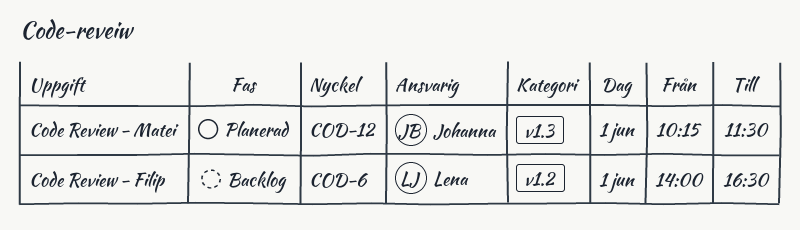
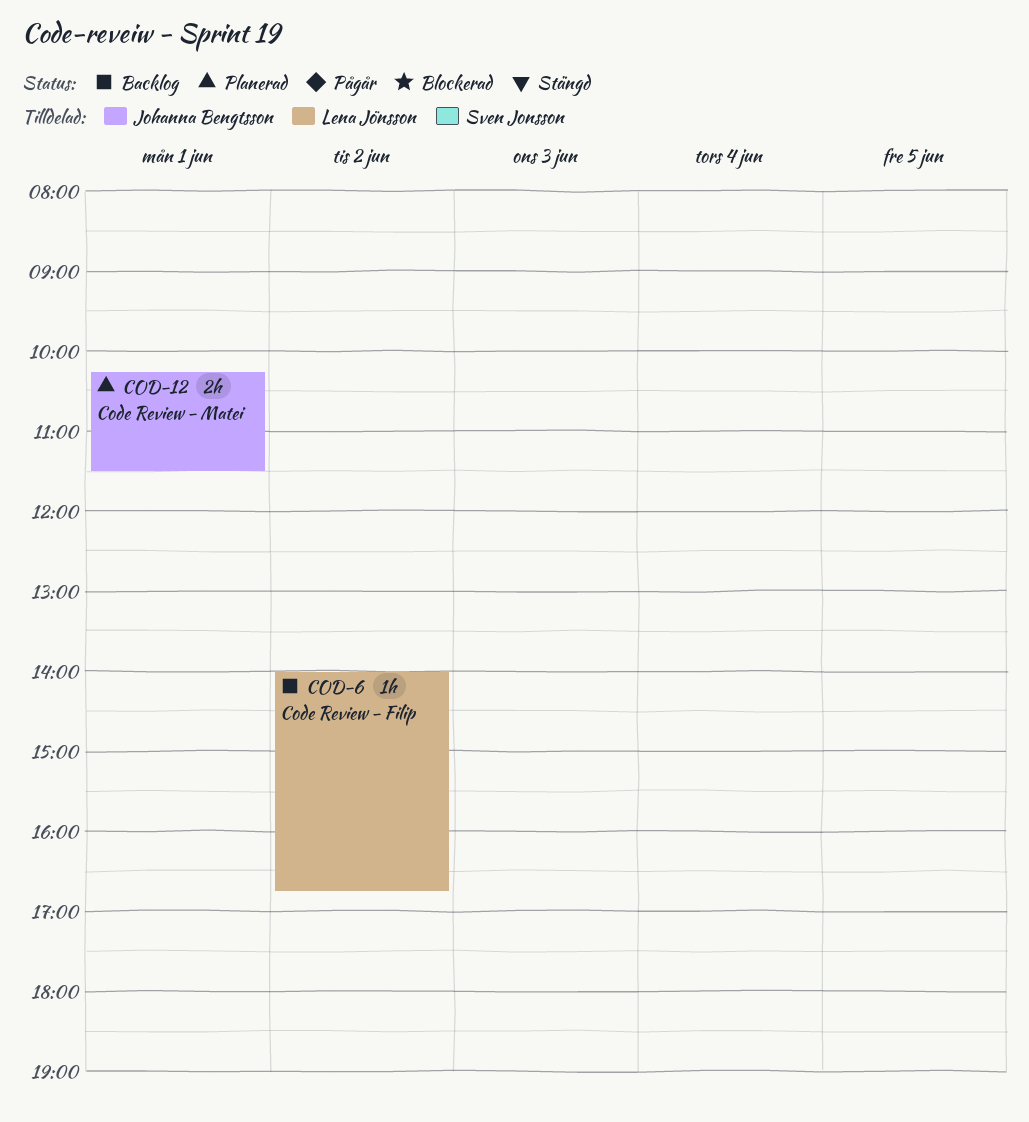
COD-6, day: Jun 1 -> Jun 2
COD-6, ends: 16:30 -> 16:45

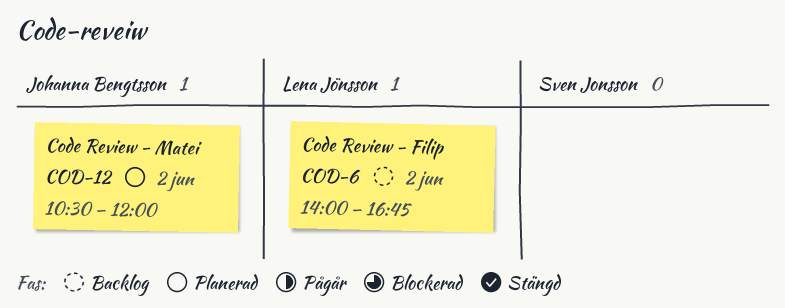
COD-12, day: Jun 1 -> Jun 2
COD-12, begins: 10:15 -> 10:30
COD-12, ends: 11:30 -> 12:00

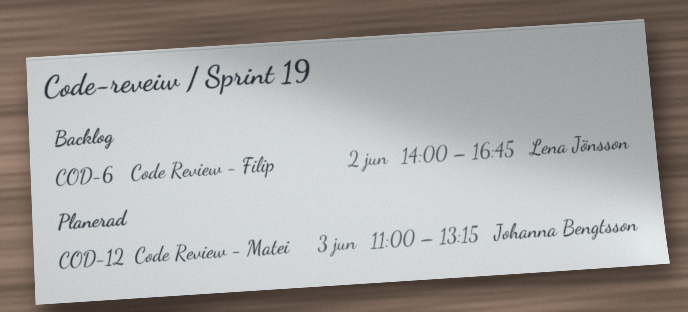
COD-12, day: Jun 2 -> Jun 3
COD-12, begins: 10:30 -> 11:00
COD-12, ends: 12:00 -> 13:15

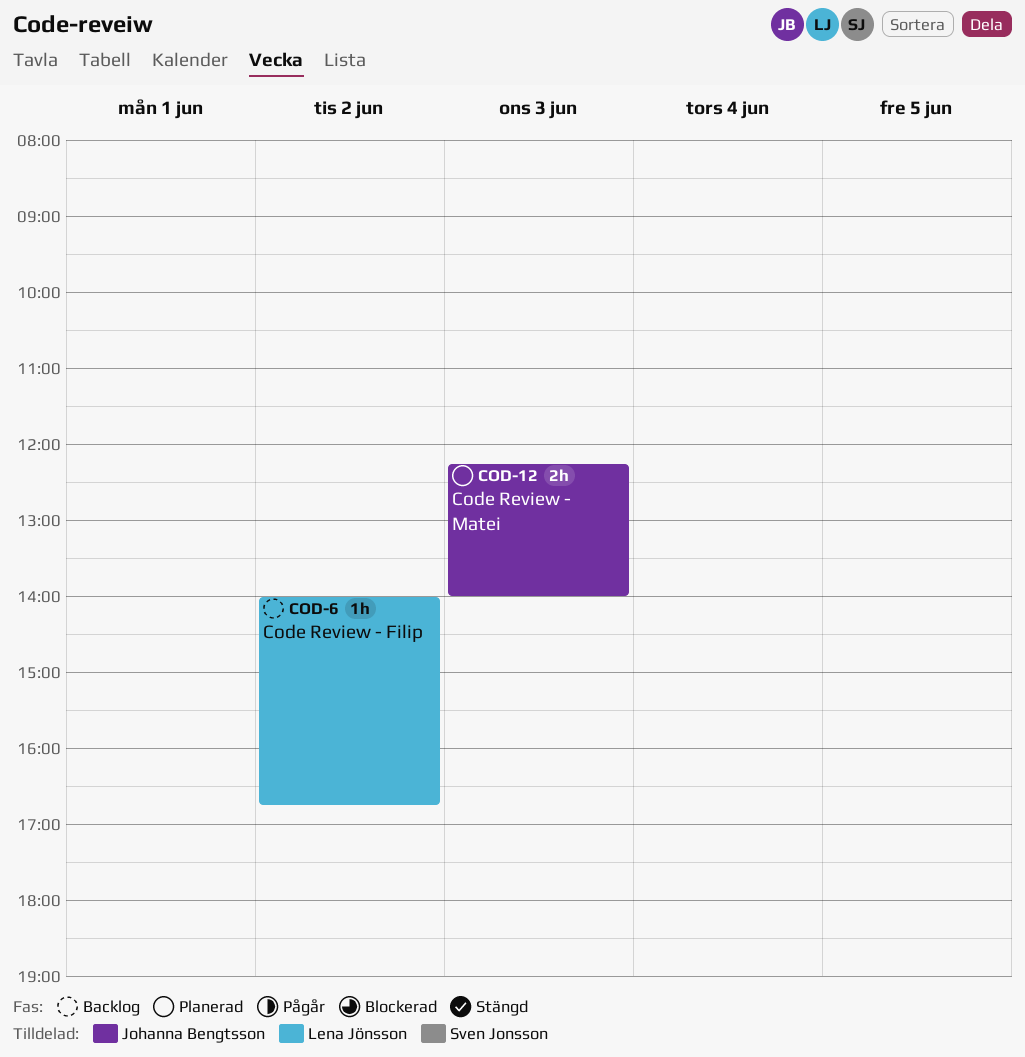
COD-12, begins: 11:00 -> 12:15
COD-12, ends: 13:15 -> 14:00

